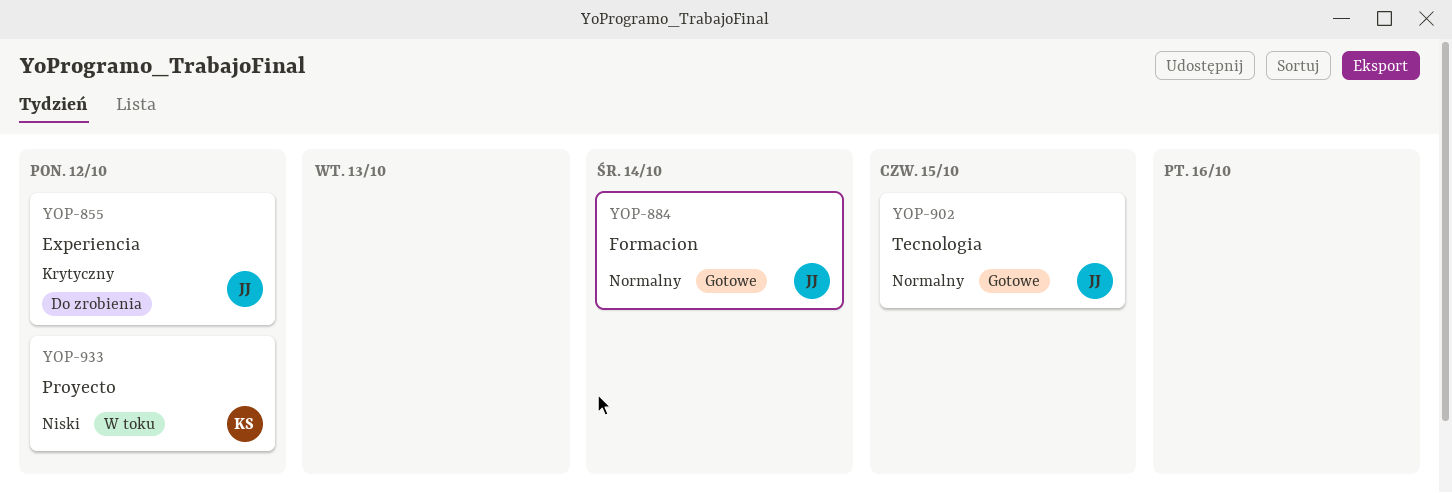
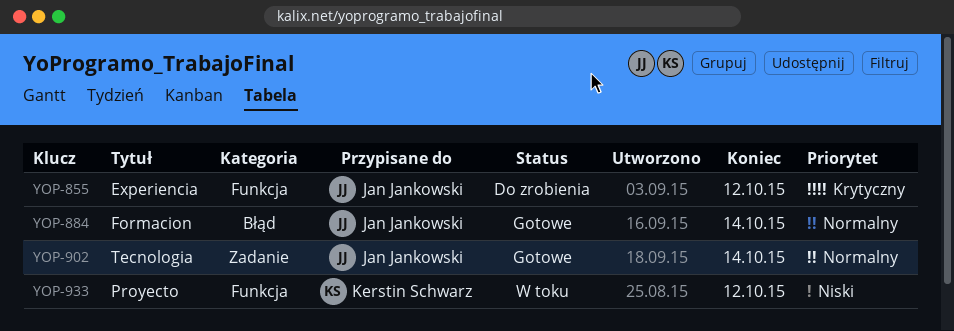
YOP-902, due: Oct 15 -> Oct 14

